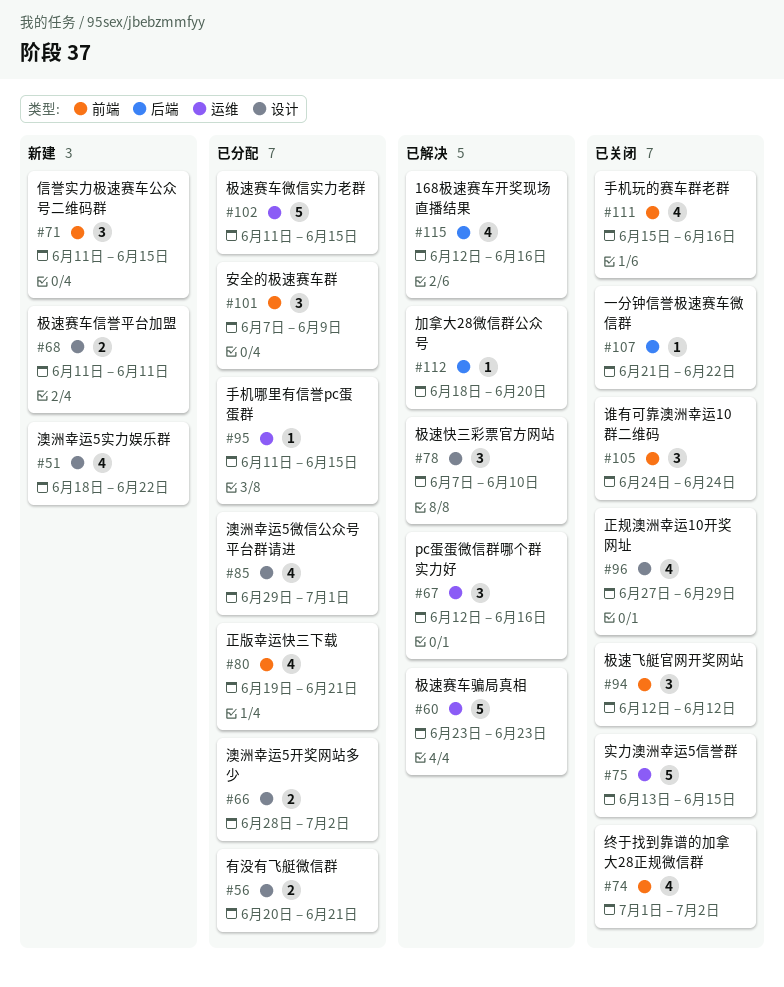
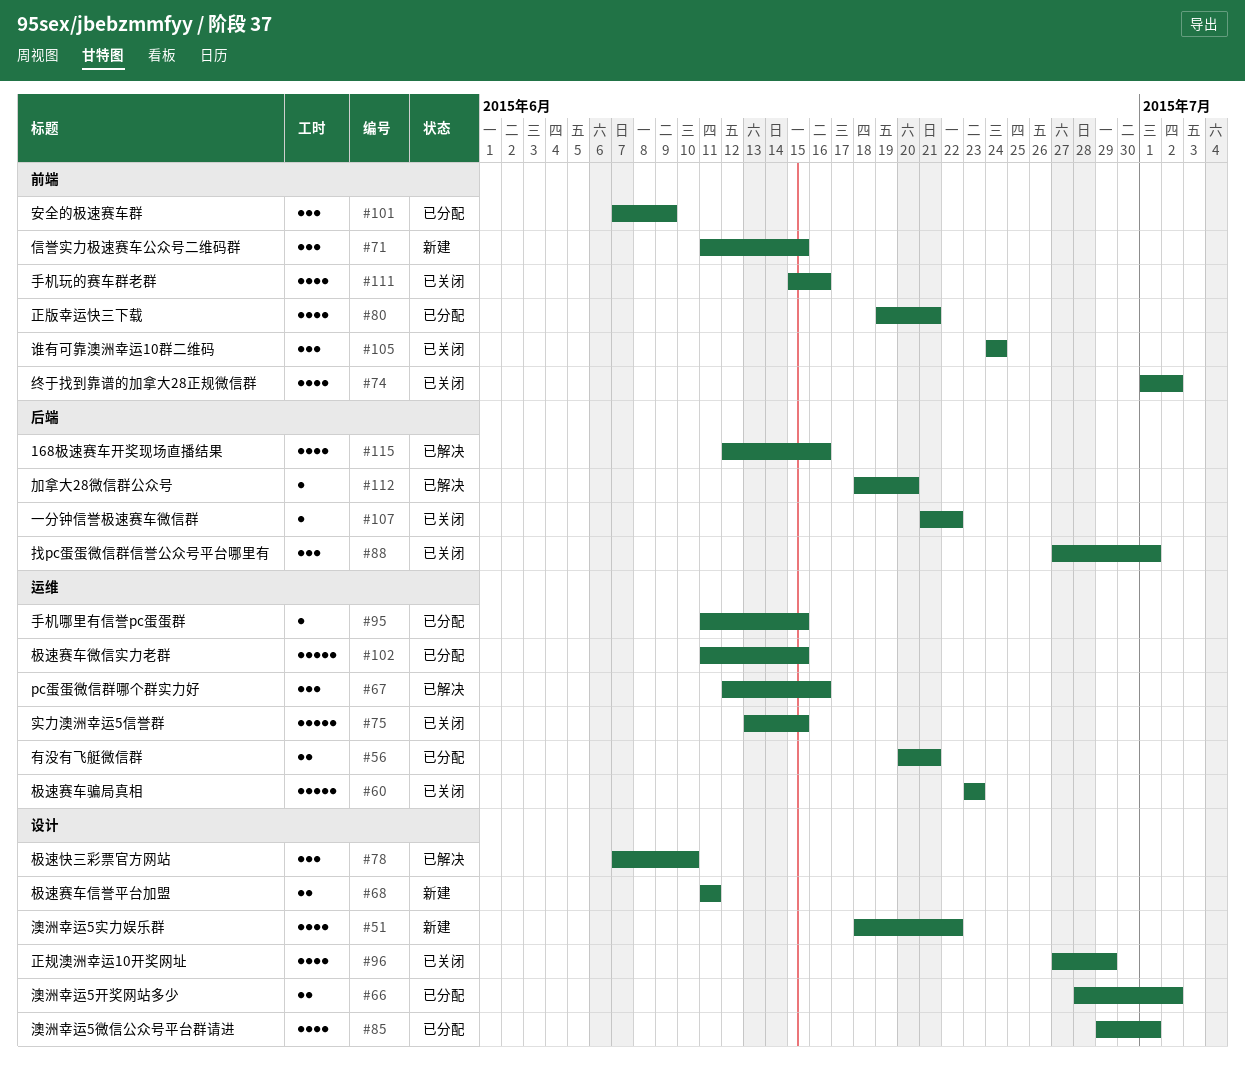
#56, label: 设计 -> 运维
#60, status: 已解决 -> 已关闭
#88: none -> present
#94: present -> none

